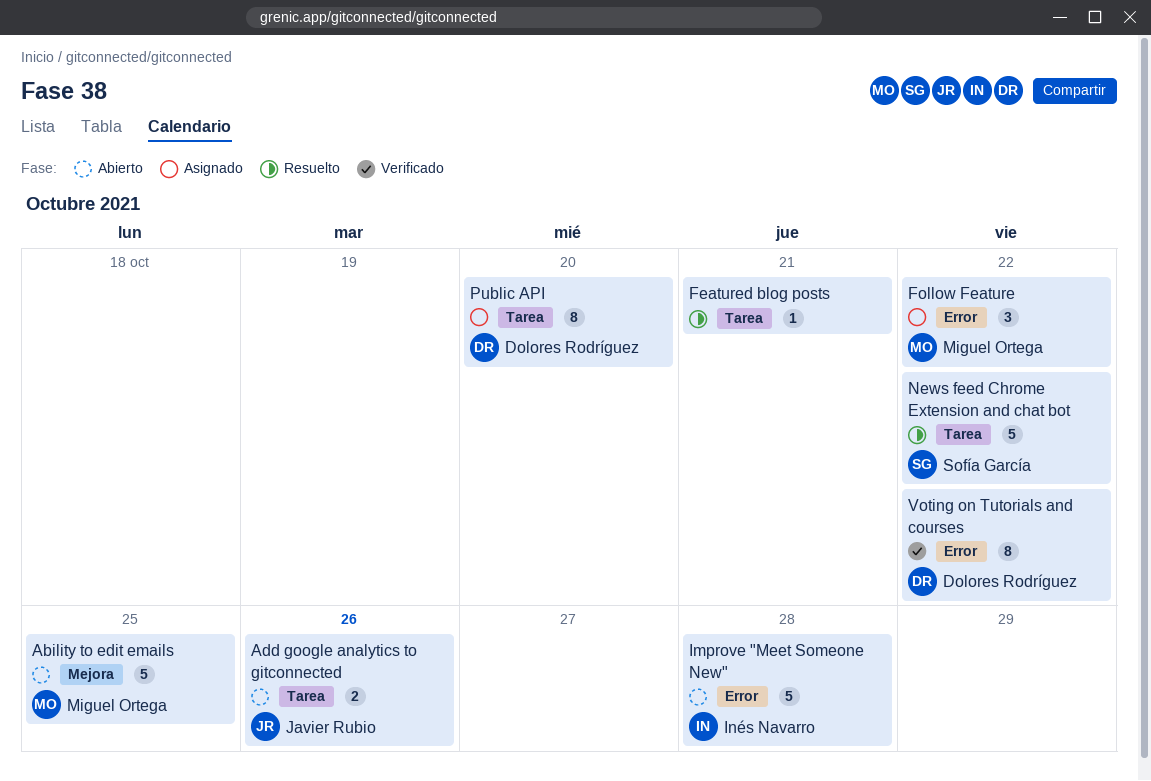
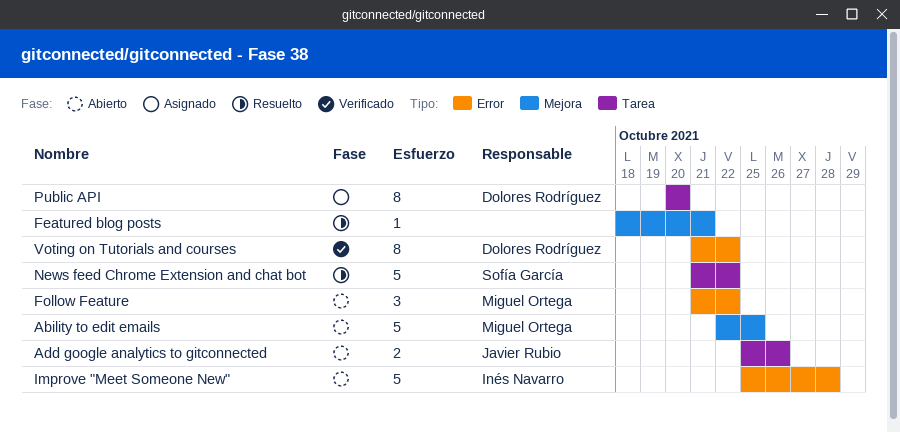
Featured blog posts, label: Tarea -> Mejora
Follow Feature, status: Asignado -> Abierto

